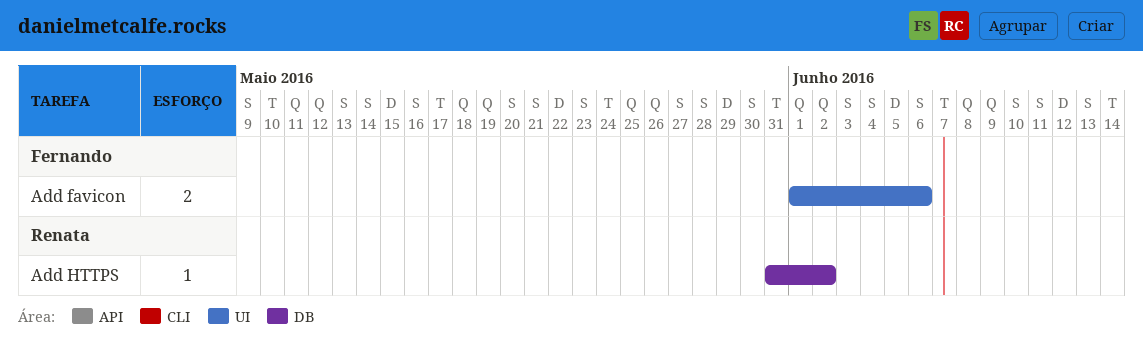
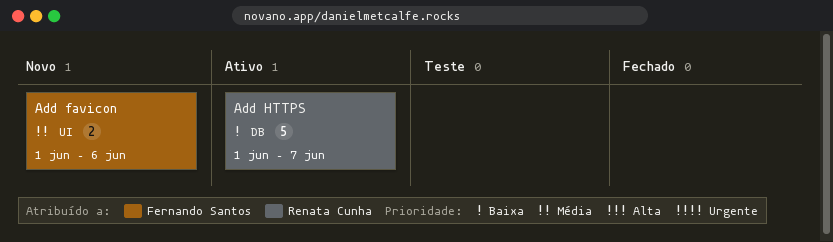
Add HTTPS, estimate: 1 -> 5
Add HTTPS, start: May 31 -> Jun 1
Add HTTPS, due: Jun 2 -> Jun 7

